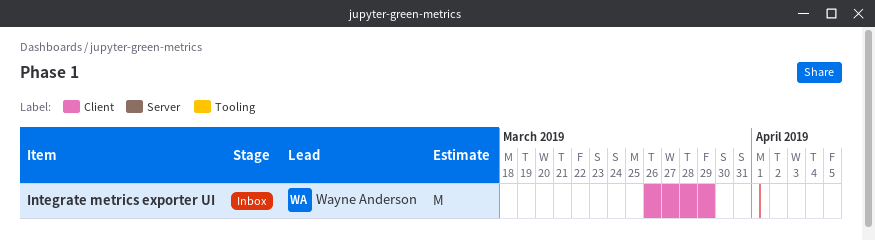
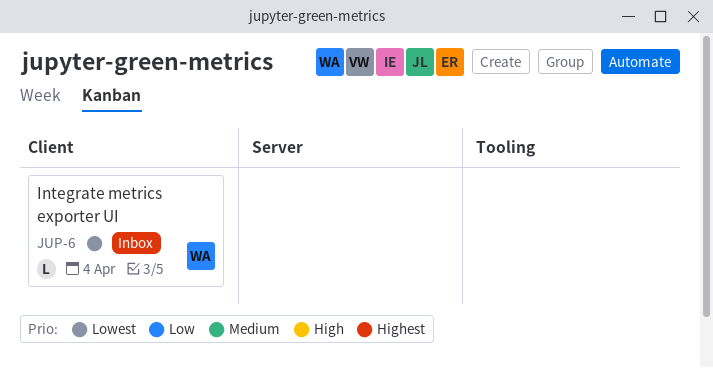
Integrate metrics exporter UI, estimate: M -> L
Integrate metrics exporter UI, due: Mar 29 -> Apr 4

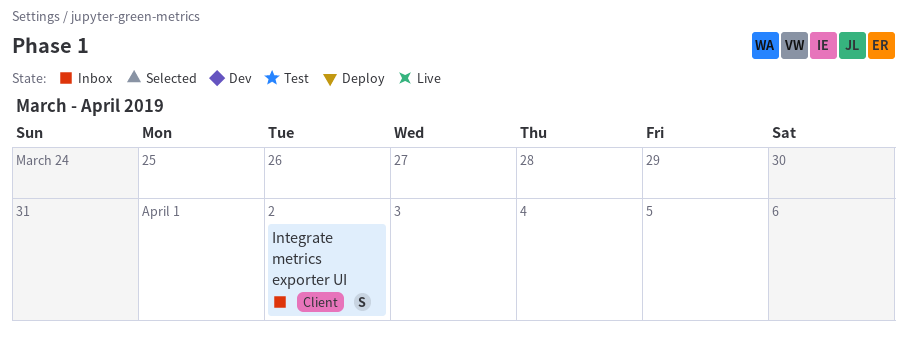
Integrate metrics exporter UI, estimate: L -> S
Integrate metrics exporter UI, due: Apr 4 -> Apr 2

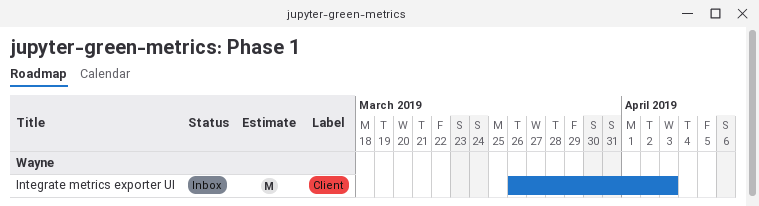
Integrate metrics exporter UI, estimate: S -> M
Integrate metrics exporter UI, due: Apr 2 -> Apr 3

